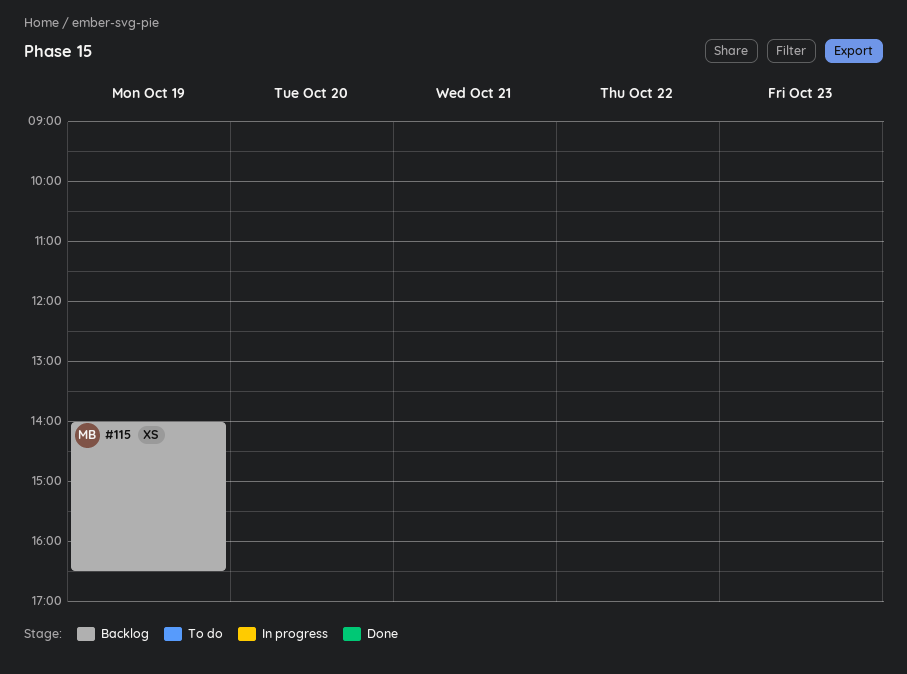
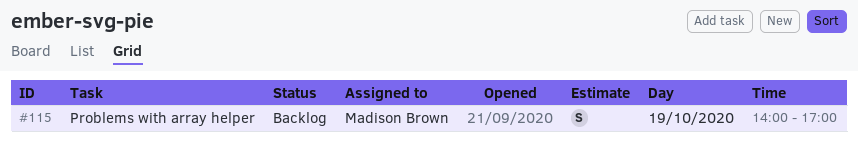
#115, estimate: XS -> S
#115, ends: 16:30 -> 17:00

